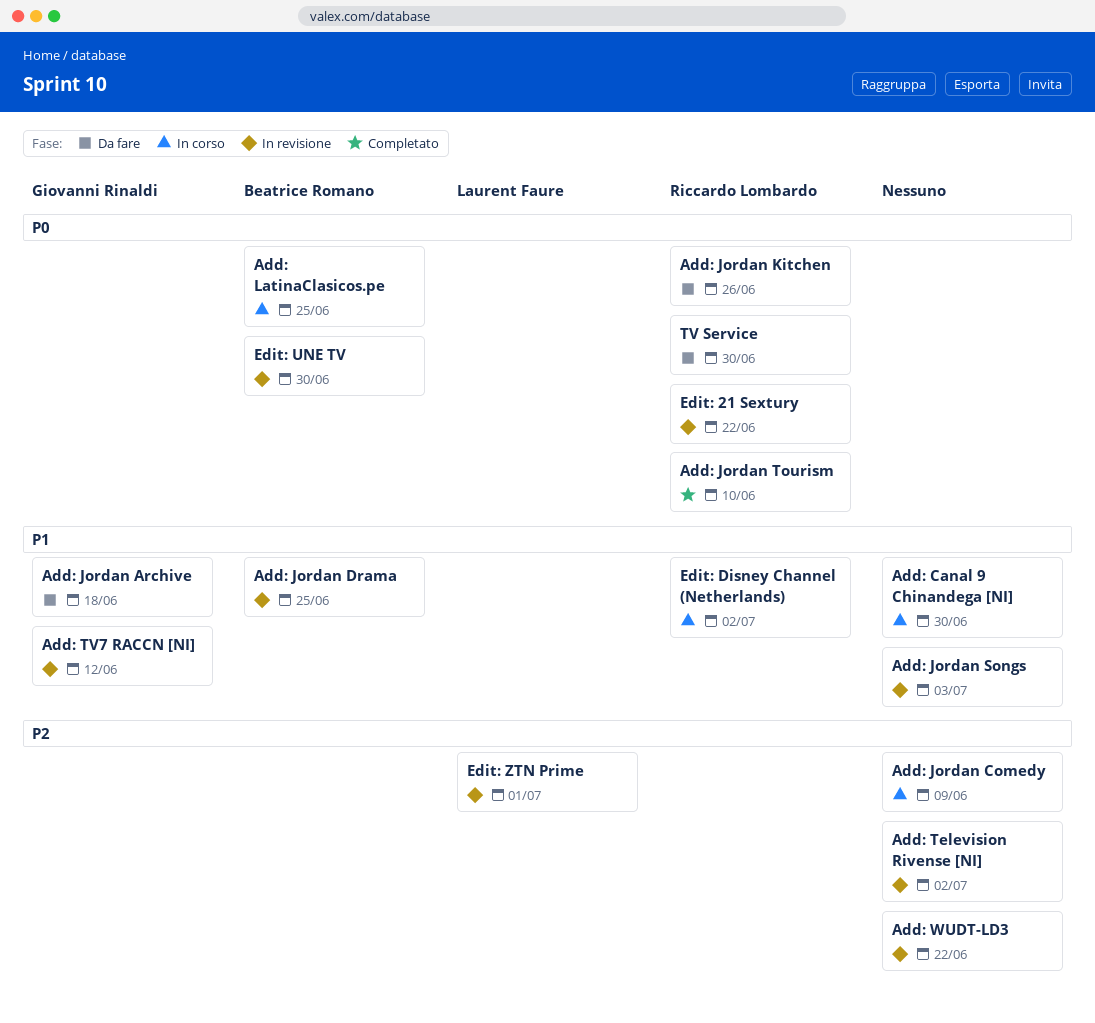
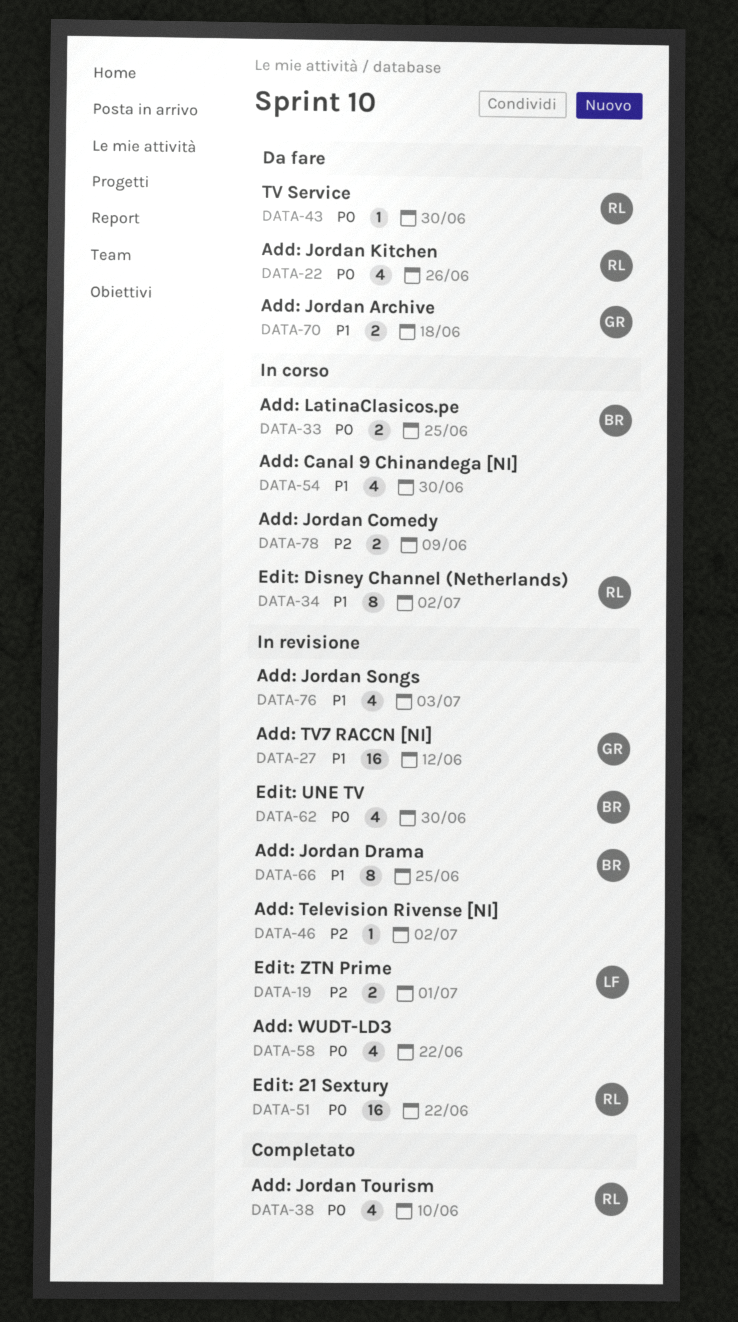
Add: WUDT-LD3, priority: P2 -> P0

